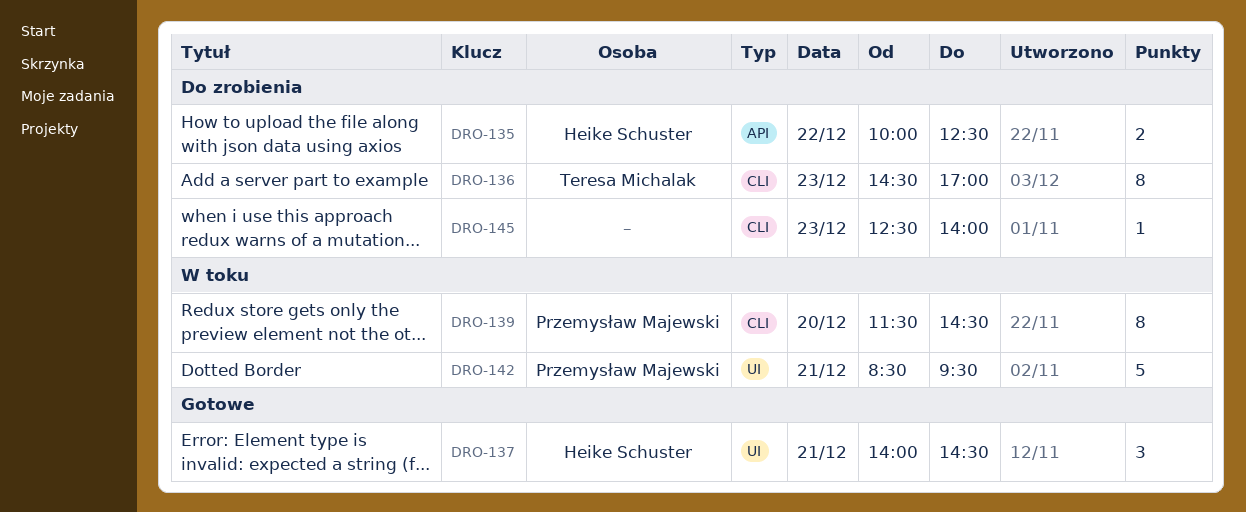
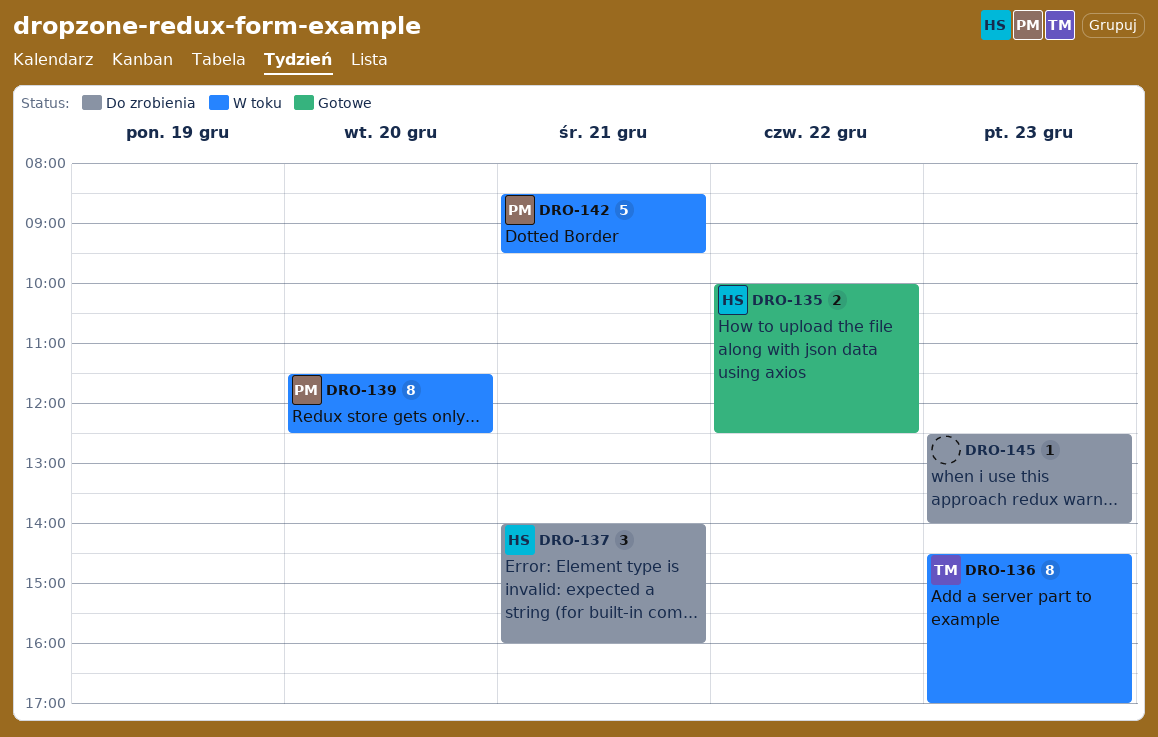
DRO-135, status: Do zrobienia -> Gotowe
DRO-136, status: Do zrobienia -> W toku
DRO-137, status: Gotowe -> Do zrobienia
DRO-137, ends: 14:30 -> 16:00
DRO-139, ends: 14:30 -> 12:30

